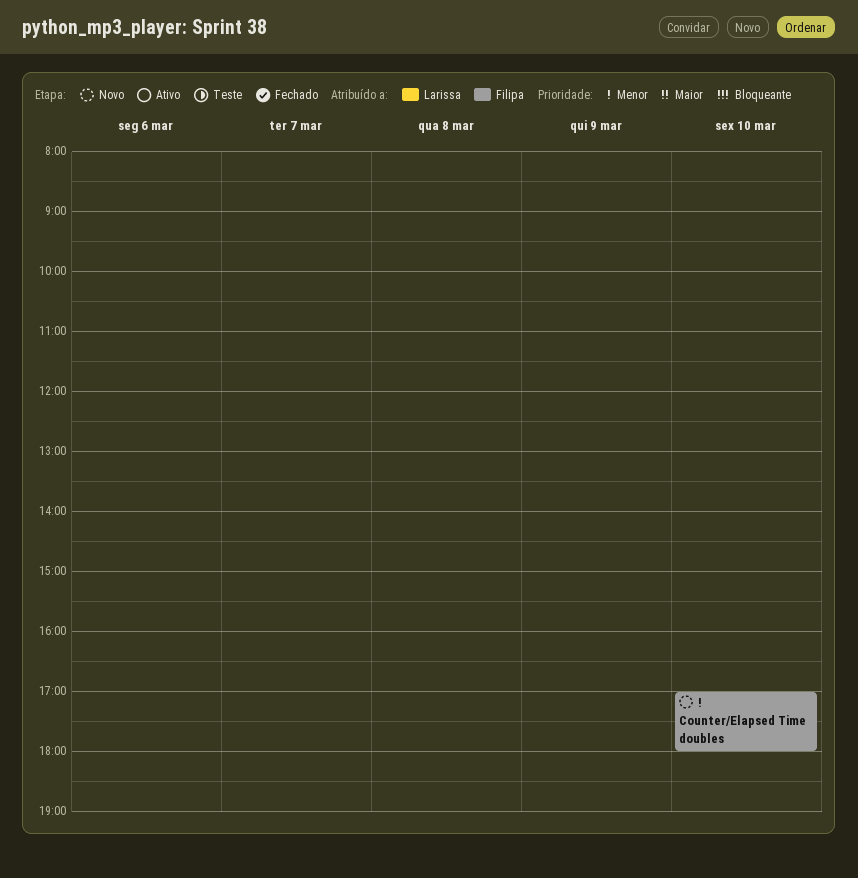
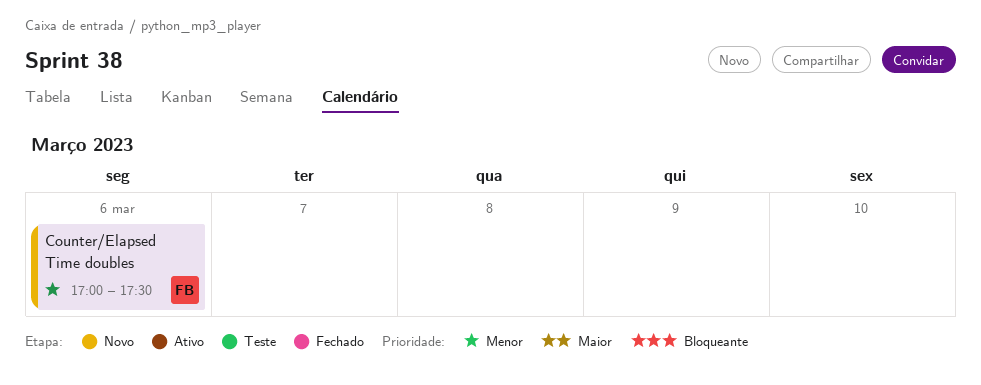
Counter/Elapsed Time doubles, day: Mar 10 -> Mar 6
Counter/Elapsed Time doubles, ends: 18:00 -> 17:30

